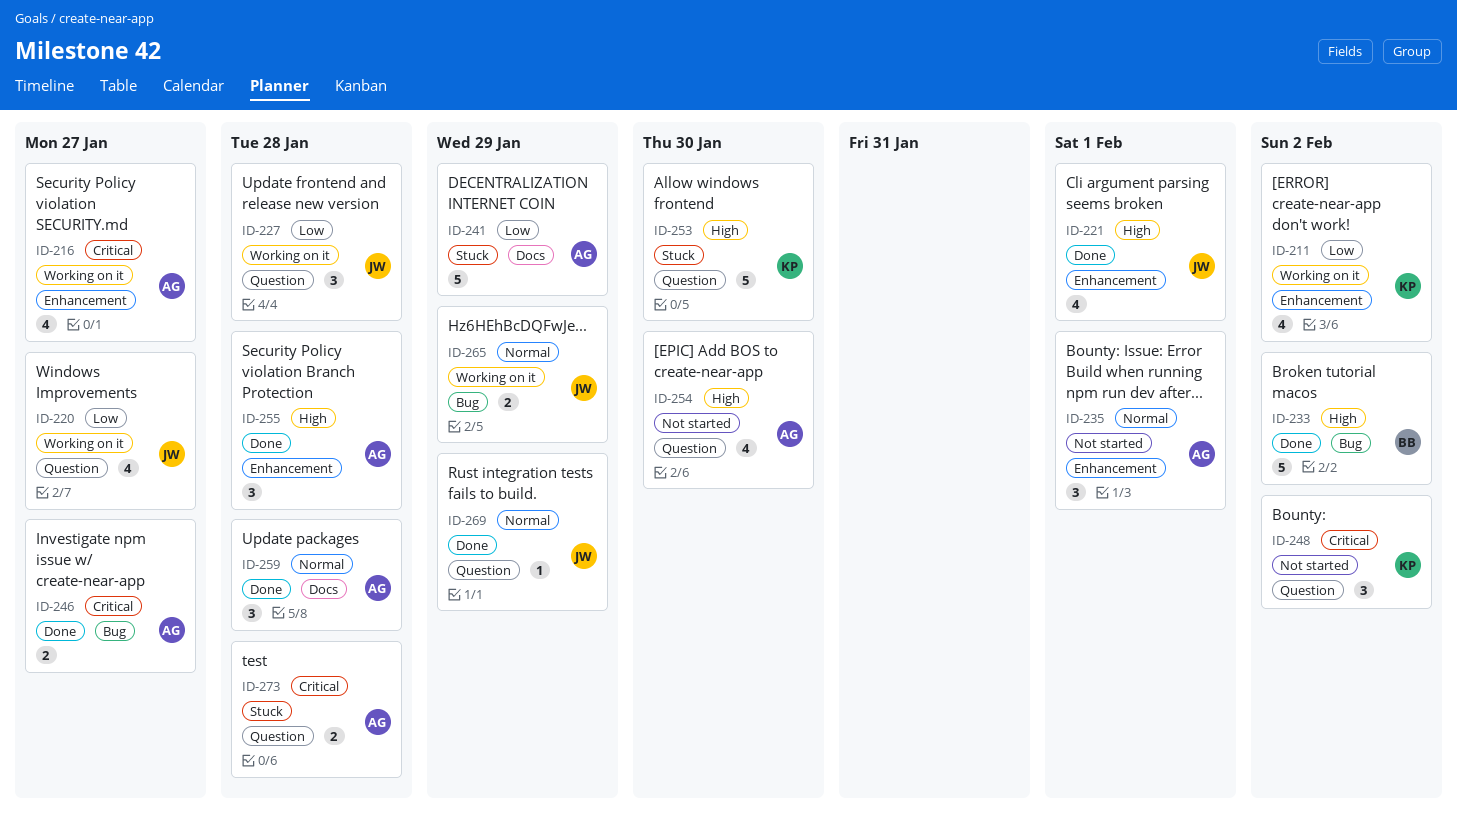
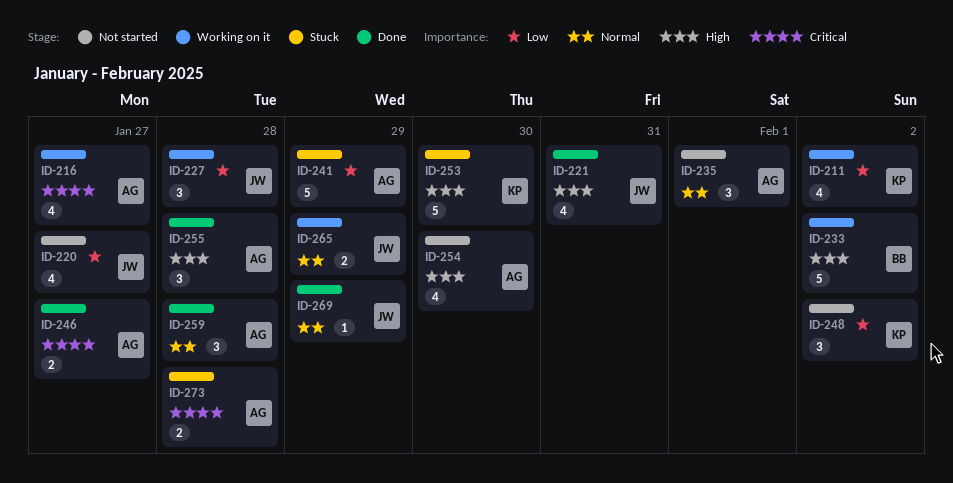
ID-220, status: Working on it -> Not started
ID-221, due: Feb 1 -> Jan 31
ID-233, status: Done -> Working on it
ID-248, priority: Critical -> Low

